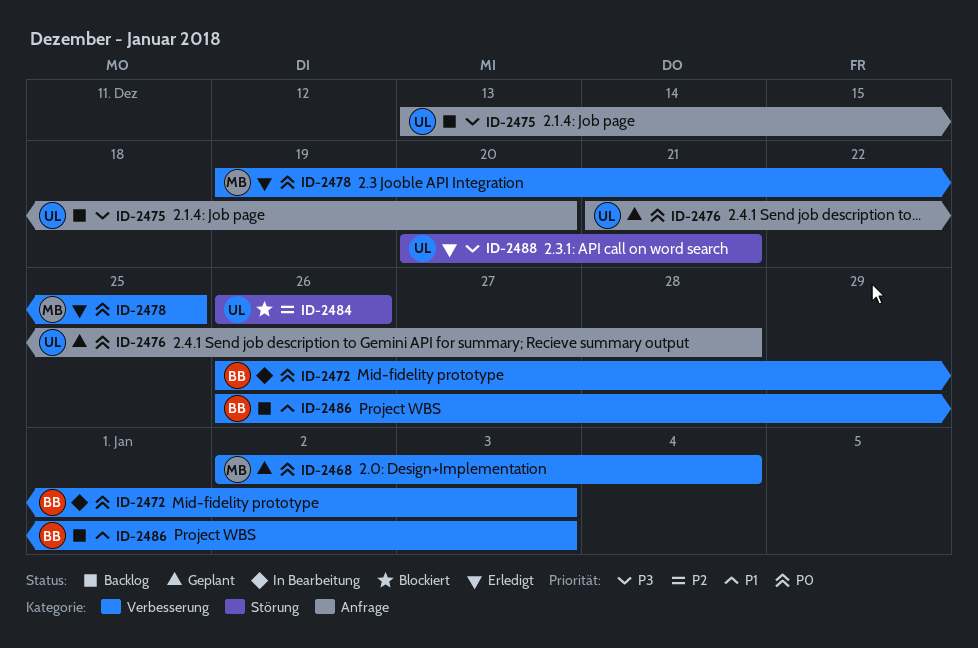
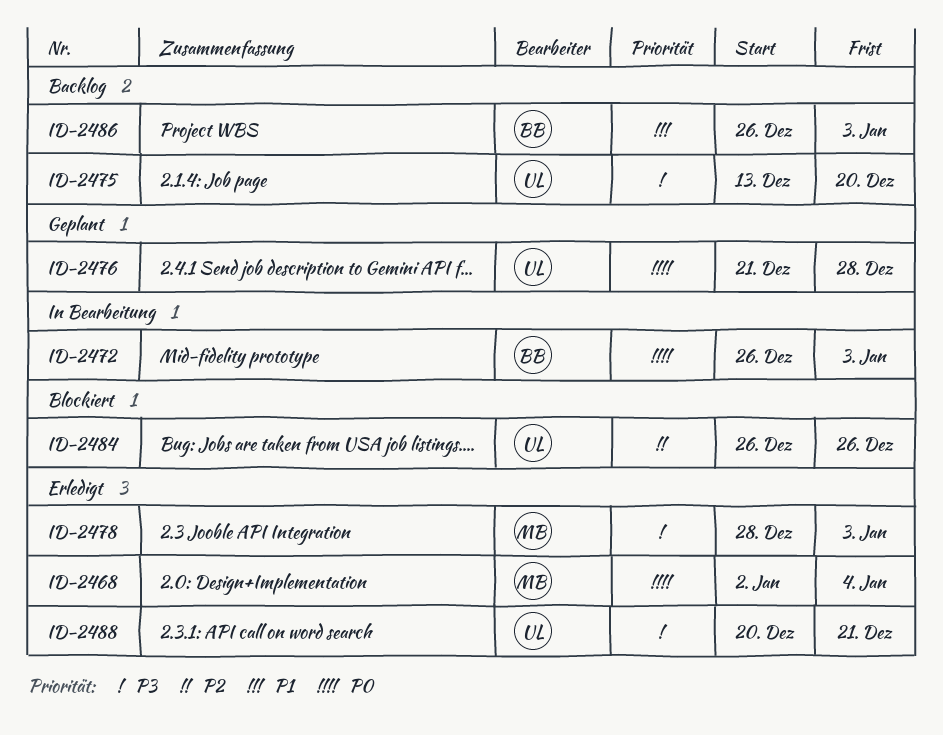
ID-2468, status: Geplant -> Erledigt
ID-2478, priority: P0 -> P3
ID-2478, start: Dec 19 -> Dec 28
ID-2478, due: Dec 25 -> Jan 3

